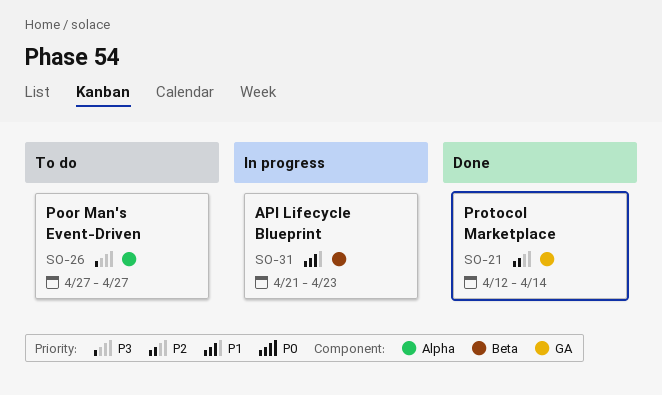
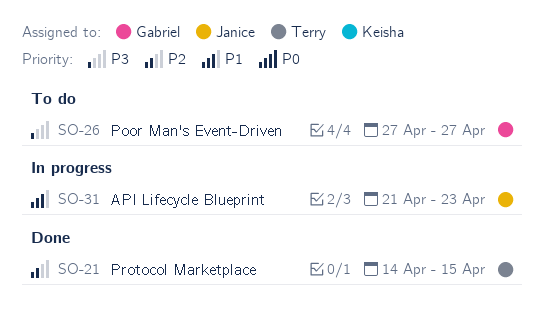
SO-21, start: Apr 12 -> Apr 14
SO-21, due: Apr 14 -> Apr 15

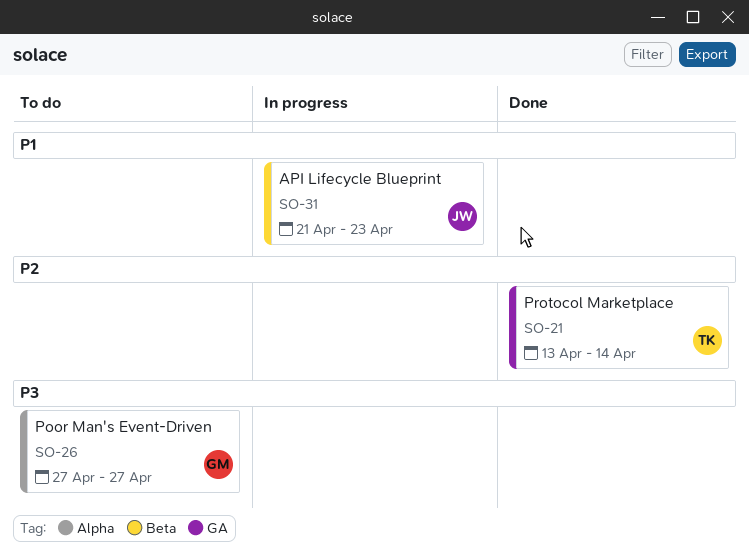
SO-21, start: Apr 14 -> Apr 13
SO-21, due: Apr 15 -> Apr 14

